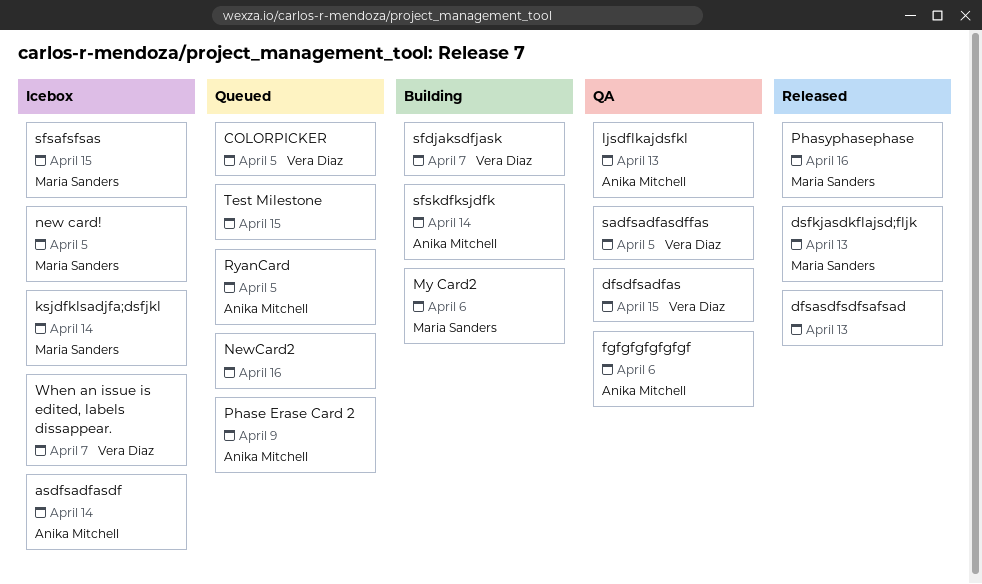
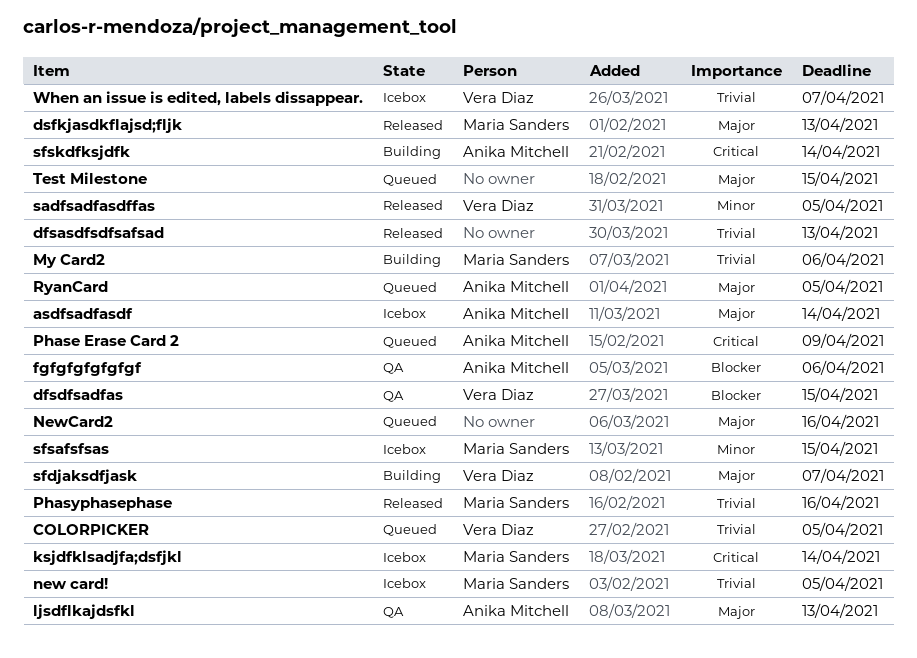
sadfsadfasdffas, status: QA -> Released

